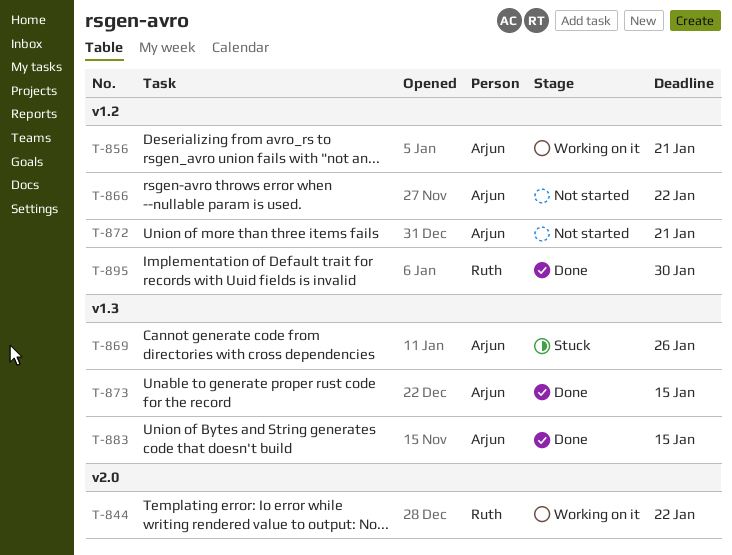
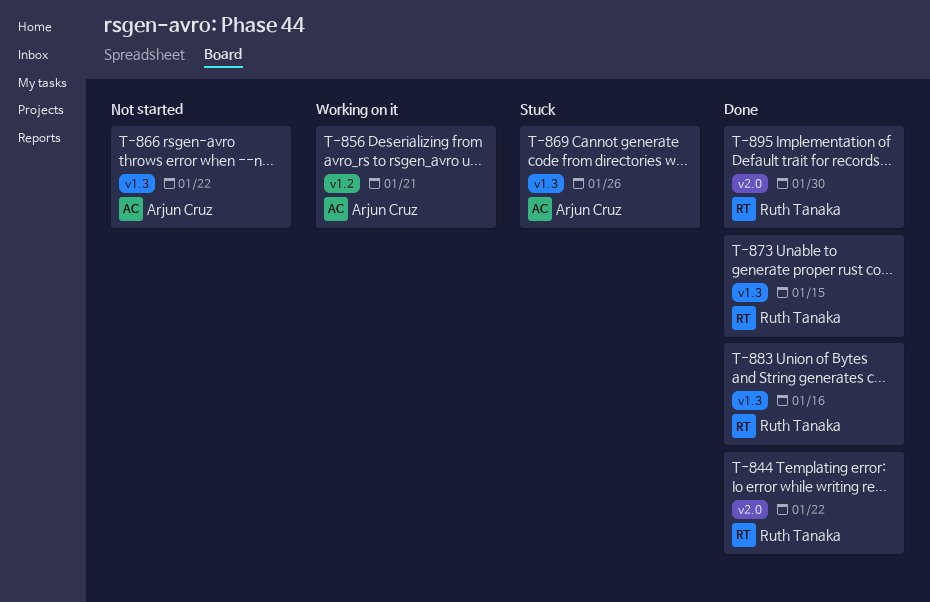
T-844, status: Working on it -> Done
T-866, label: v1.2 -> v1.3
T-872: present -> none
T-873, owner: Arjun Cruz -> Ruth Tanaka
T-883, owner: Arjun Cruz -> Ruth Tanaka
T-883, due: Jan 15 -> Jan 16
T-895, label: v1.2 -> v2.0

